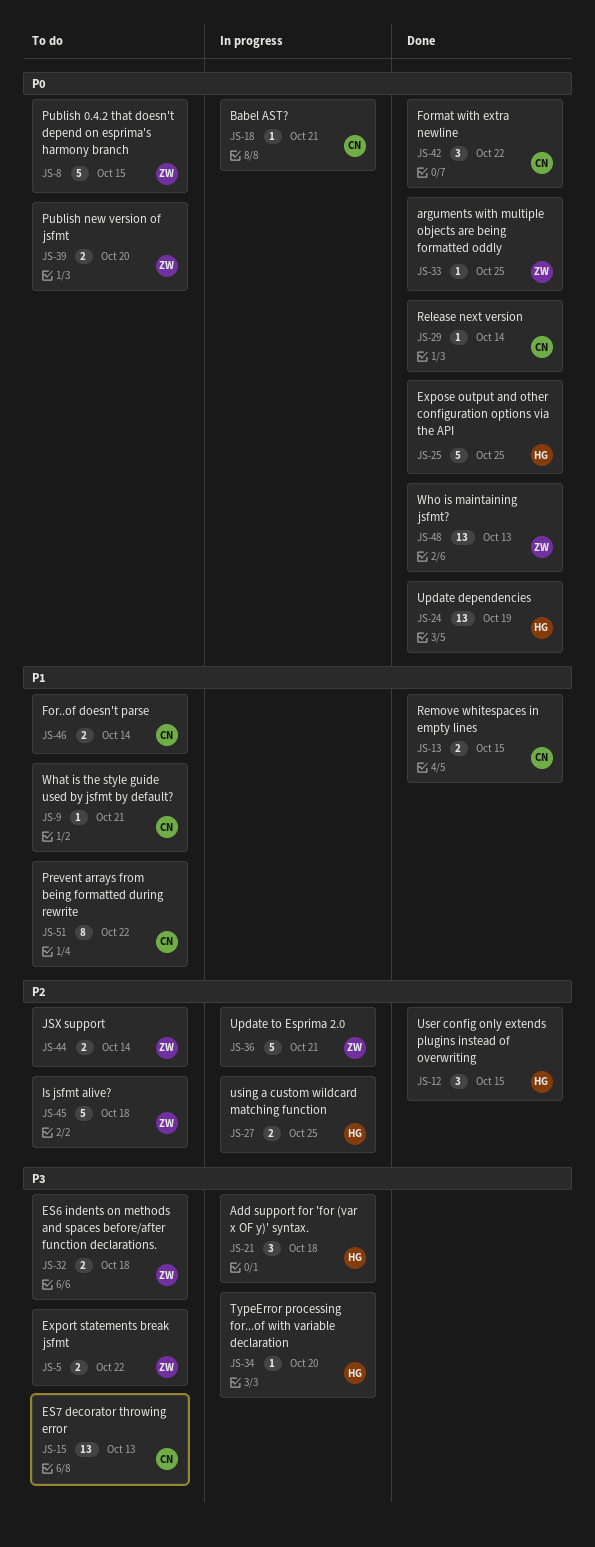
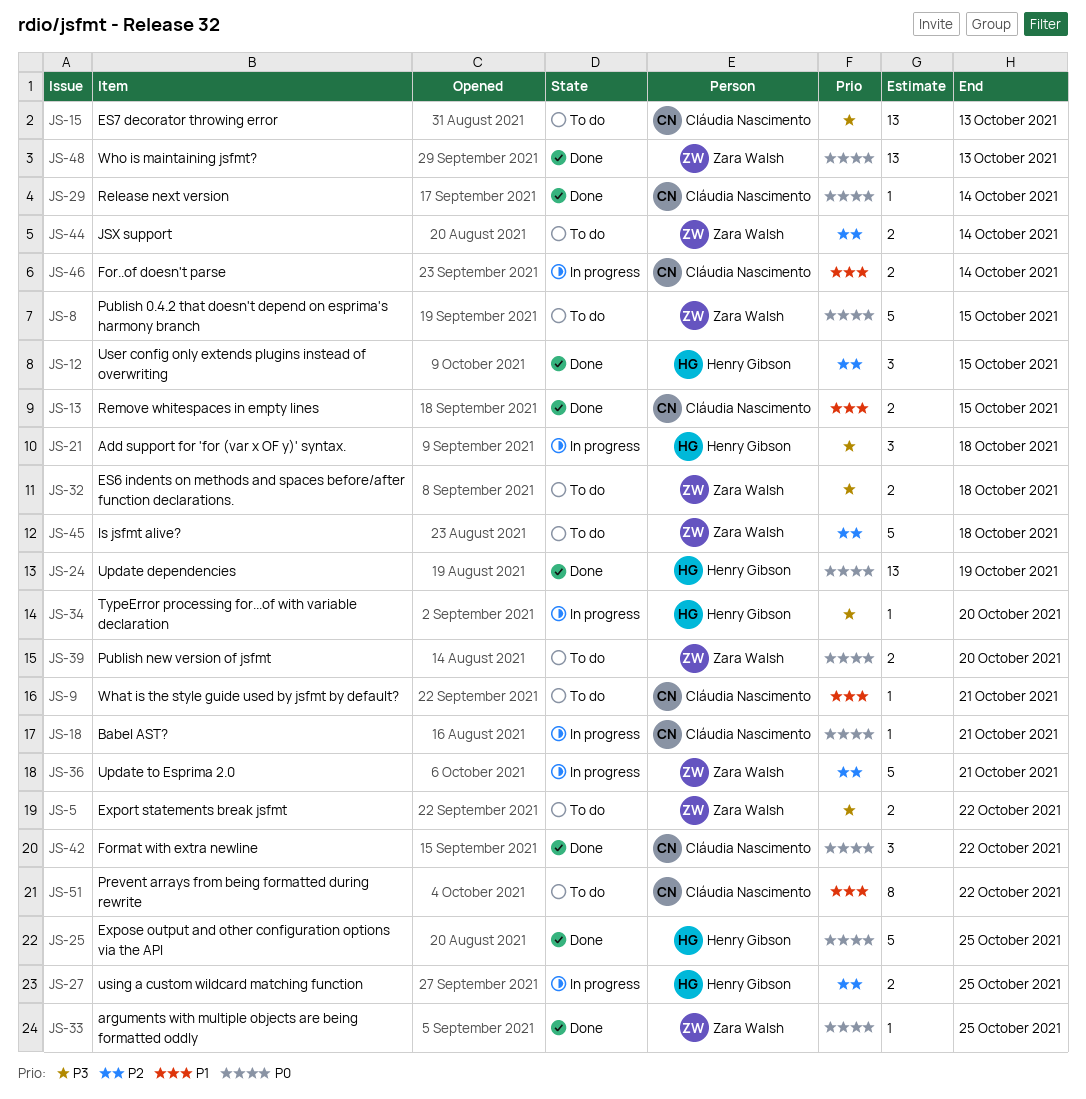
JS-46, status: To do -> In progress

